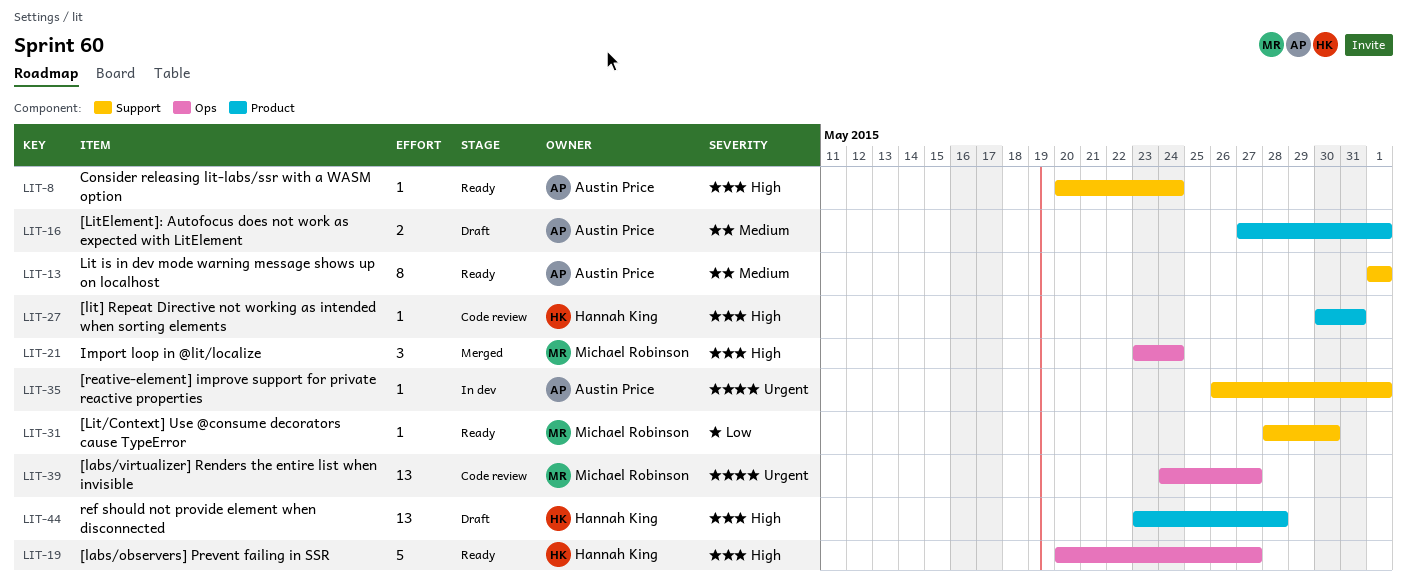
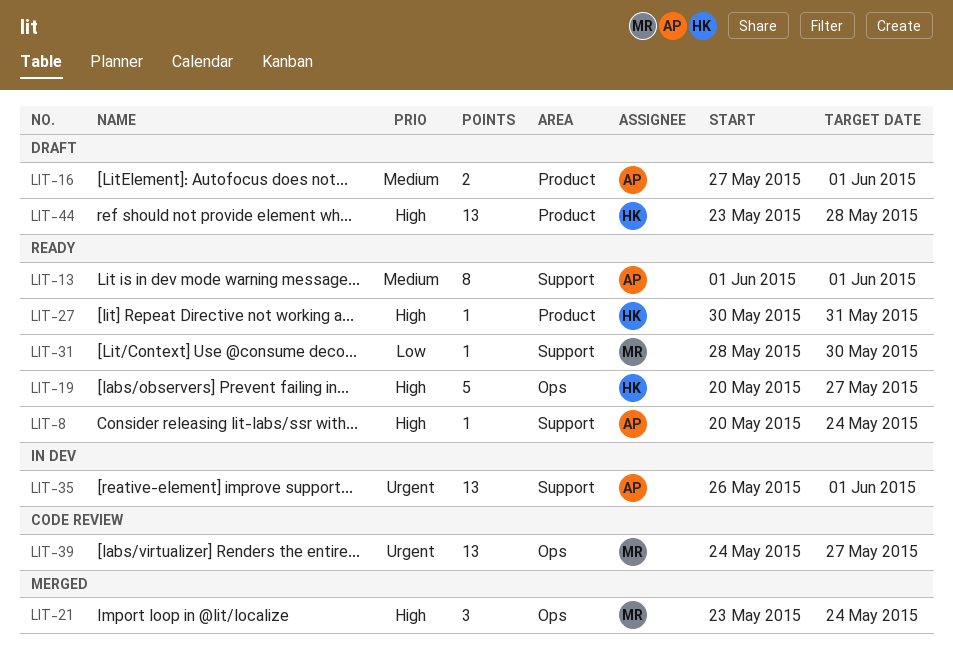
LIT-27, status: Code review -> Ready
LIT-35, estimate: 1 -> 13

